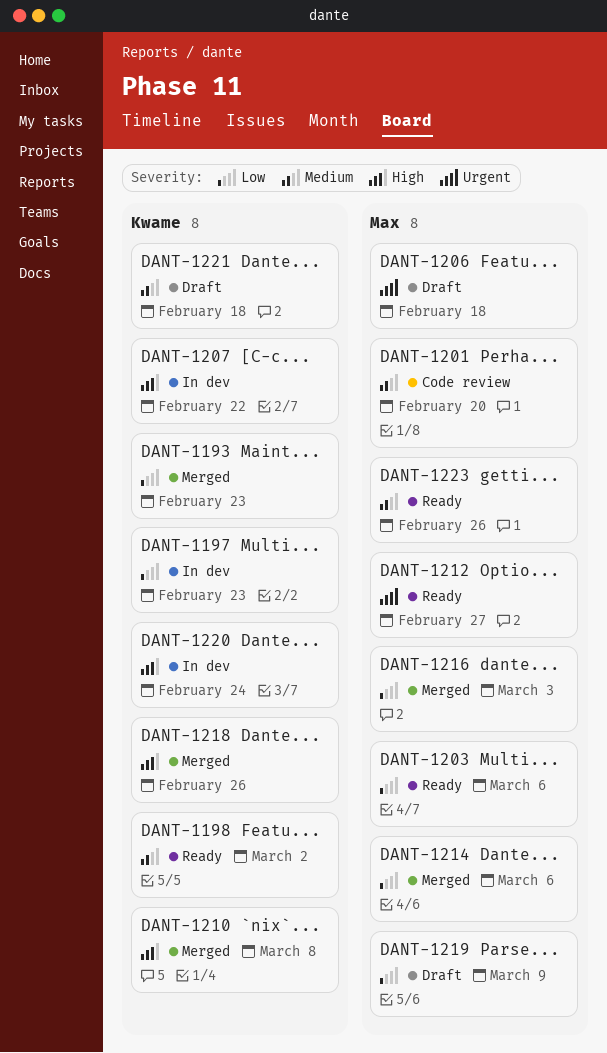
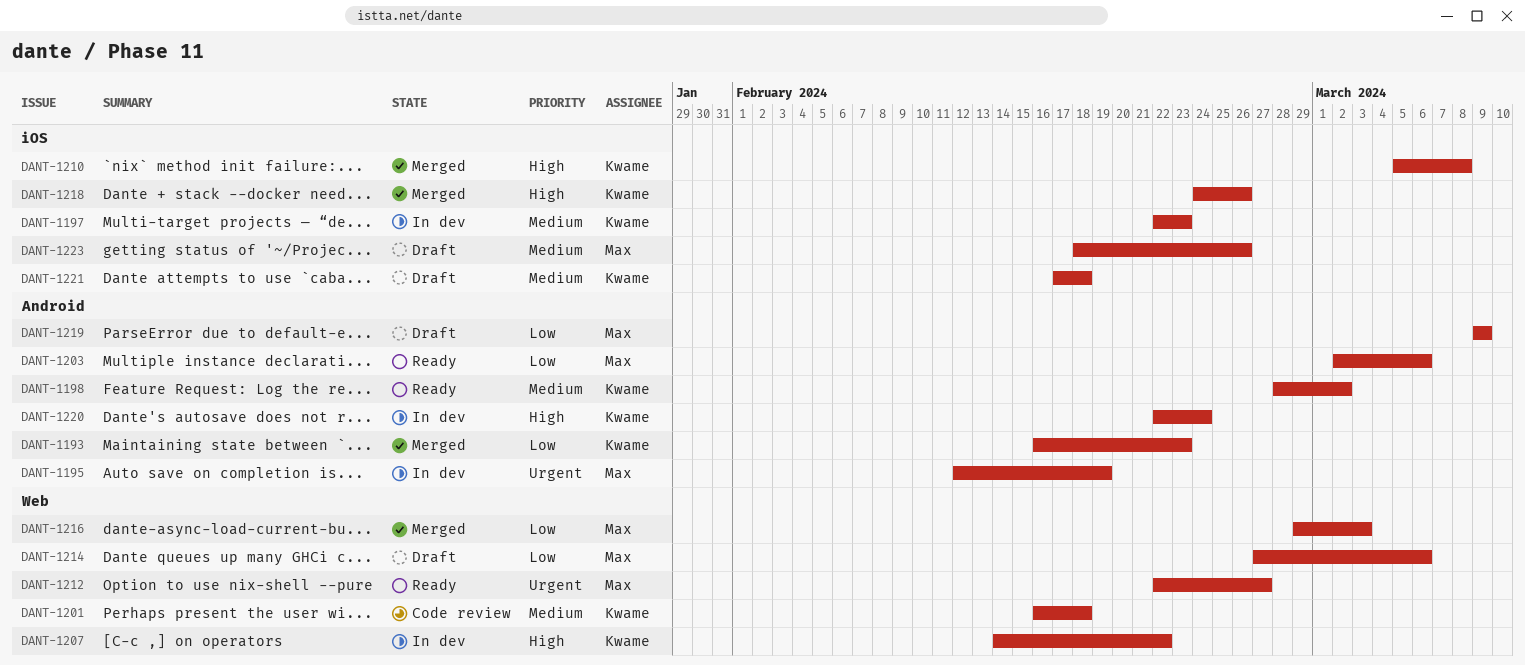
DANT-1195: none -> present
DANT-1197, priority: Low -> Medium
DANT-1201, owner: Max -> Kwame
DANT-1201, due: Feb 20 -> Feb 18
DANT-1206: present -> none
DANT-1214, status: Merged -> Draft
DANT-1223, status: Ready -> Draft

